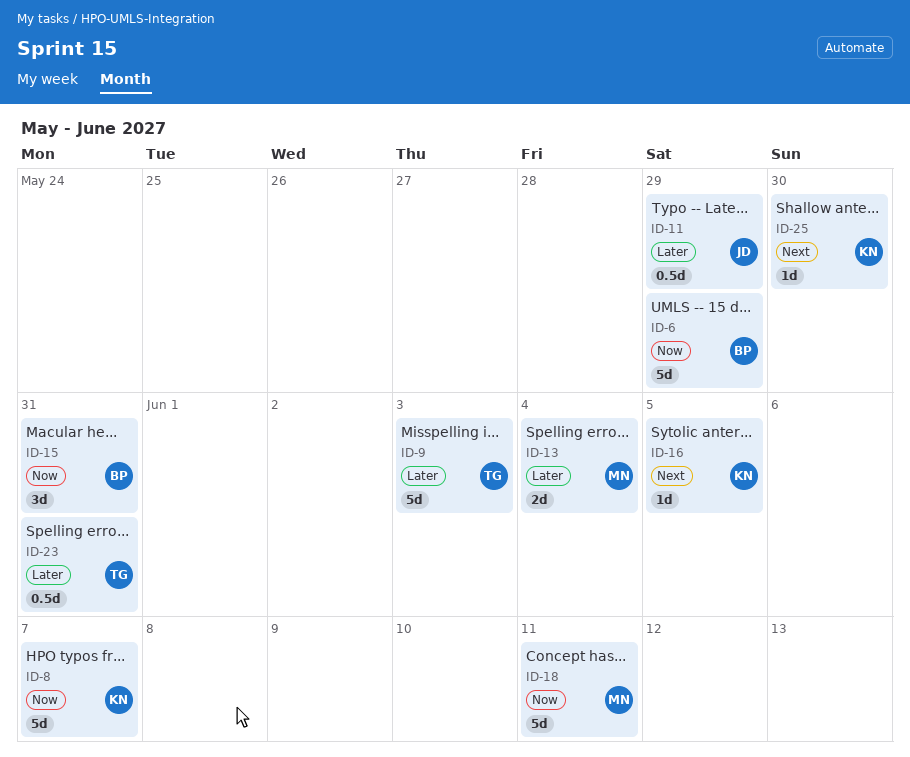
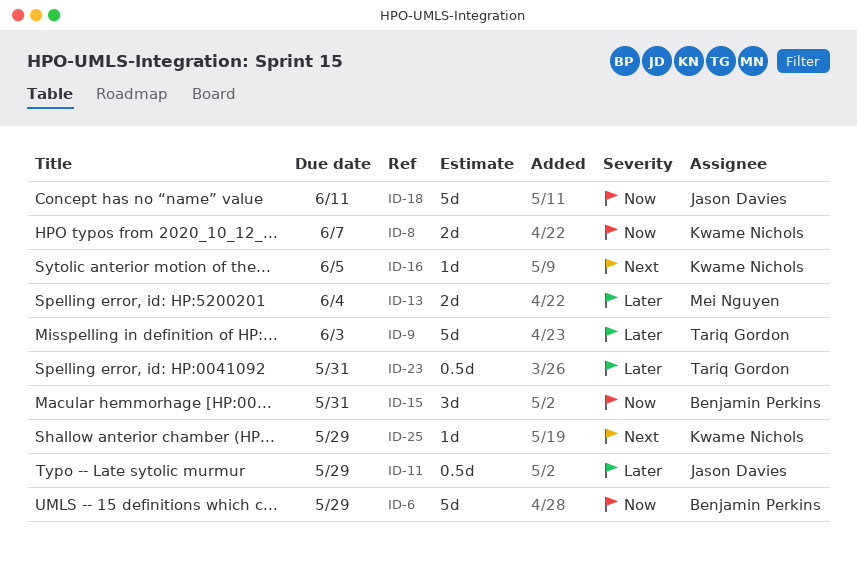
ID-8, estimate: 5d -> 2d
ID-18, owner: Mei Nguyen -> Jason Davies
ID-25, due: May 30 -> May 29

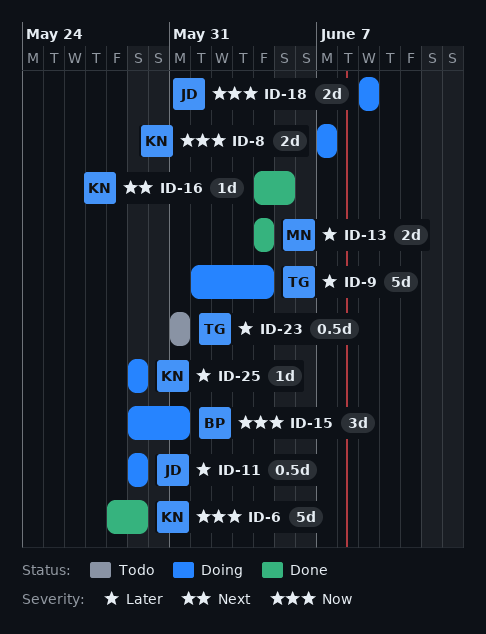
ID-6, owner: Benjamin Perkins -> Kwame Nichols
ID-9, due: Jun 3 -> Jun 4
ID-18, estimate: 5d -> 2d
ID-18, due: Jun 11 -> Jun 9
ID-25, priority: Next -> Later

